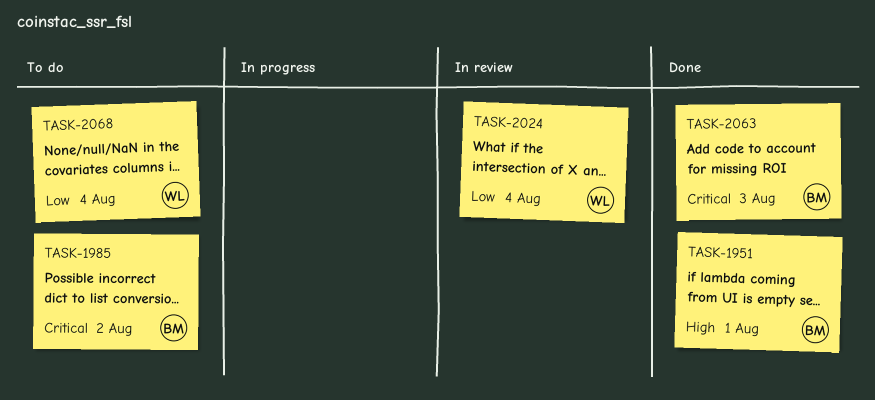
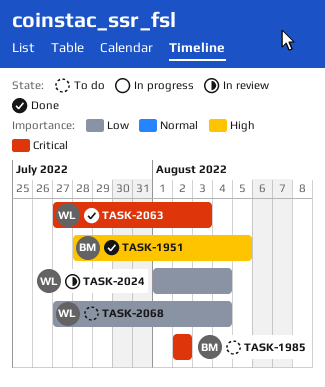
TASK-1951, due: Aug 1 -> Aug 5
TASK-2063, owner: BM -> WL

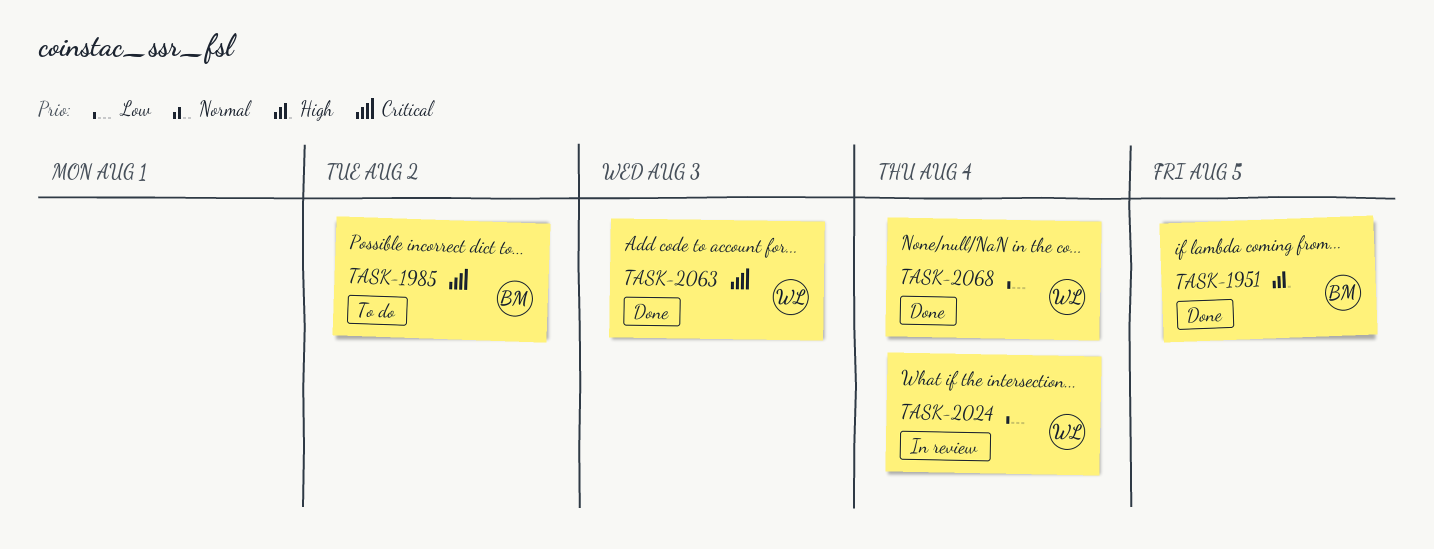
TASK-2068, status: To do -> Done

